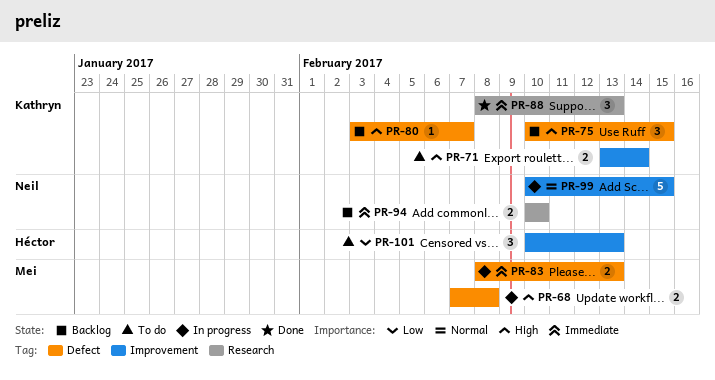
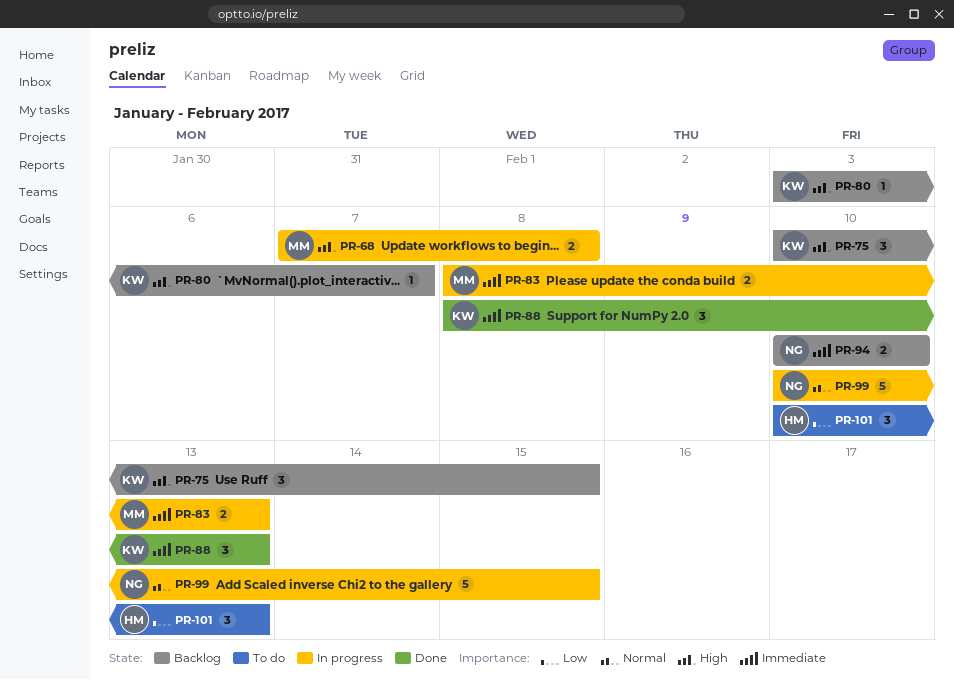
PR-71: present -> none

